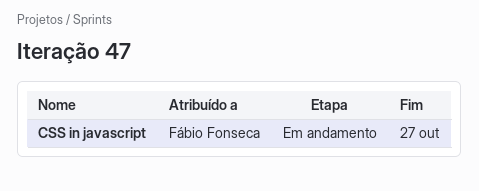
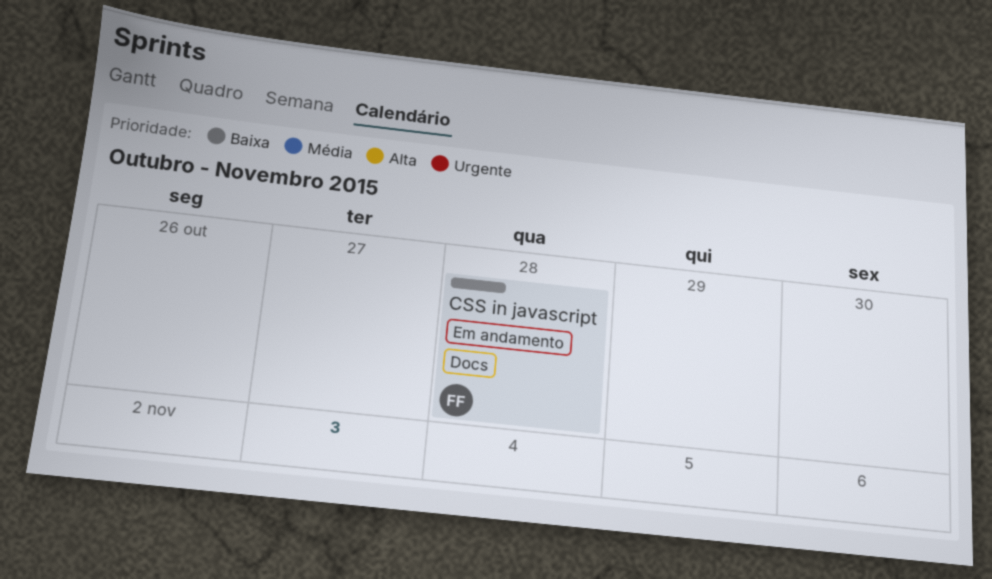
CSS in javascript, due: Oct 27 -> Oct 28

